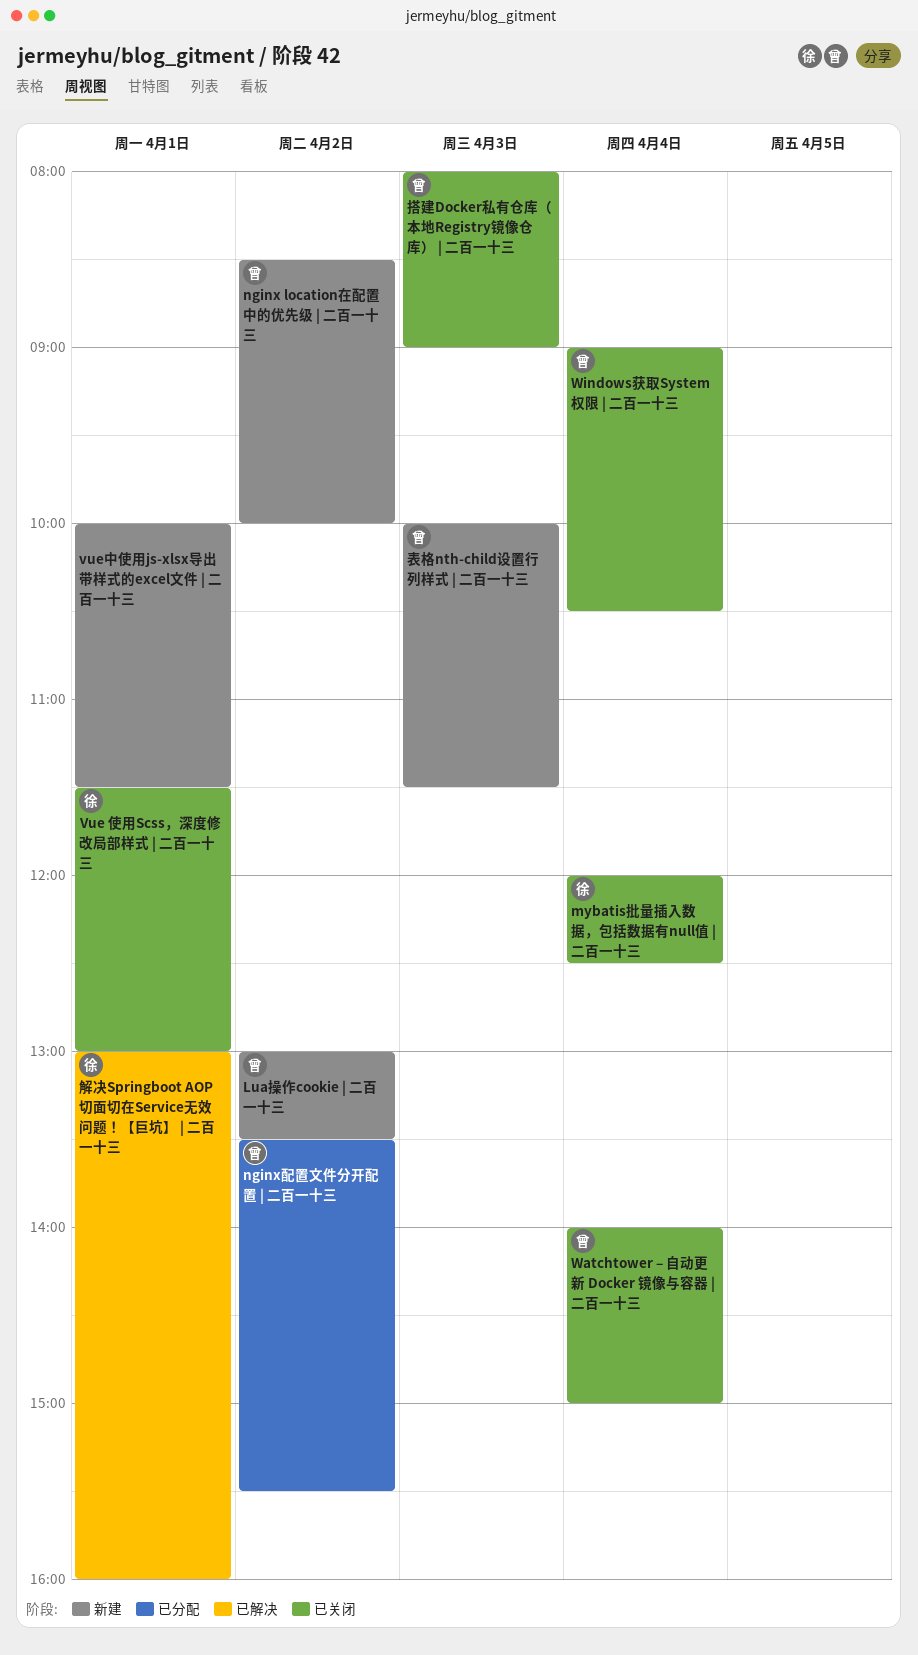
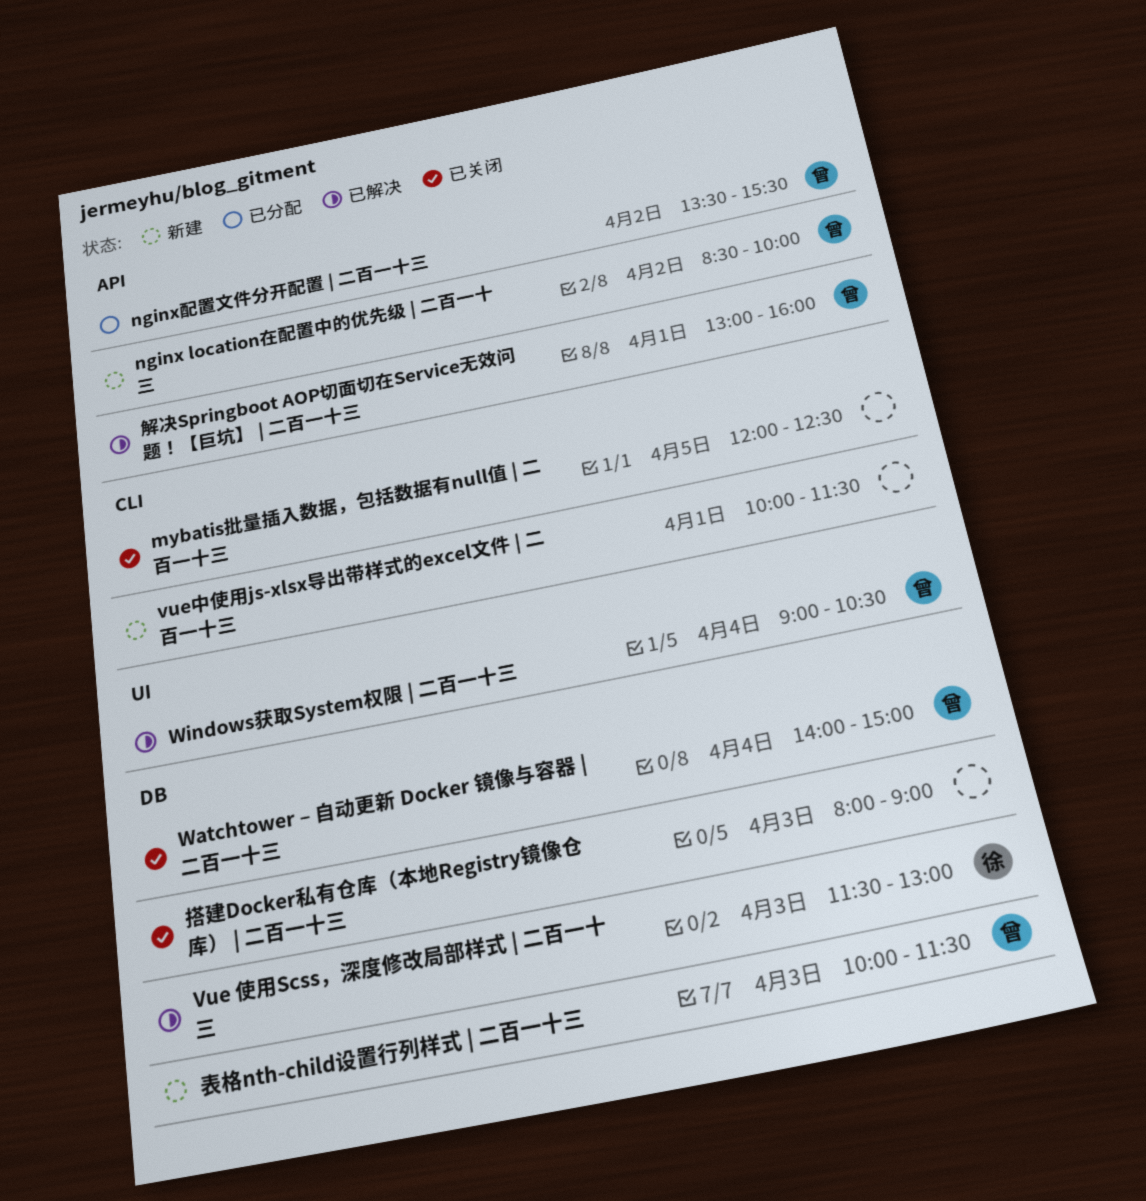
Lua操作cookie | 二百一十三: present -> none
mybatis批量插入数据，包括数据有null值 | 二百一十三, owner: 徐 -> none
mybatis批量插入数据，包括数据有null值 | 二百一十三, day: Apr 4 -> Apr 5
Vue 使用Scss，深度修改局部样式 | 二百一十三, status: 已关闭 -> 已解决
Vue 使用Scss，深度修改局部样式 | 二百一十三, day: Apr 1 -> Apr 3
Windows获取System权限 | 二百一十三, status: 已关闭 -> 已解决
搭建Docker私有仓库（本地Registry镜像仓库） | 二百一十三, owner: 曾 -> none
解决Springboot AOP切面切在Service无效问题！【巨坑】 | 二百一十三, owner: 徐 -> 曾

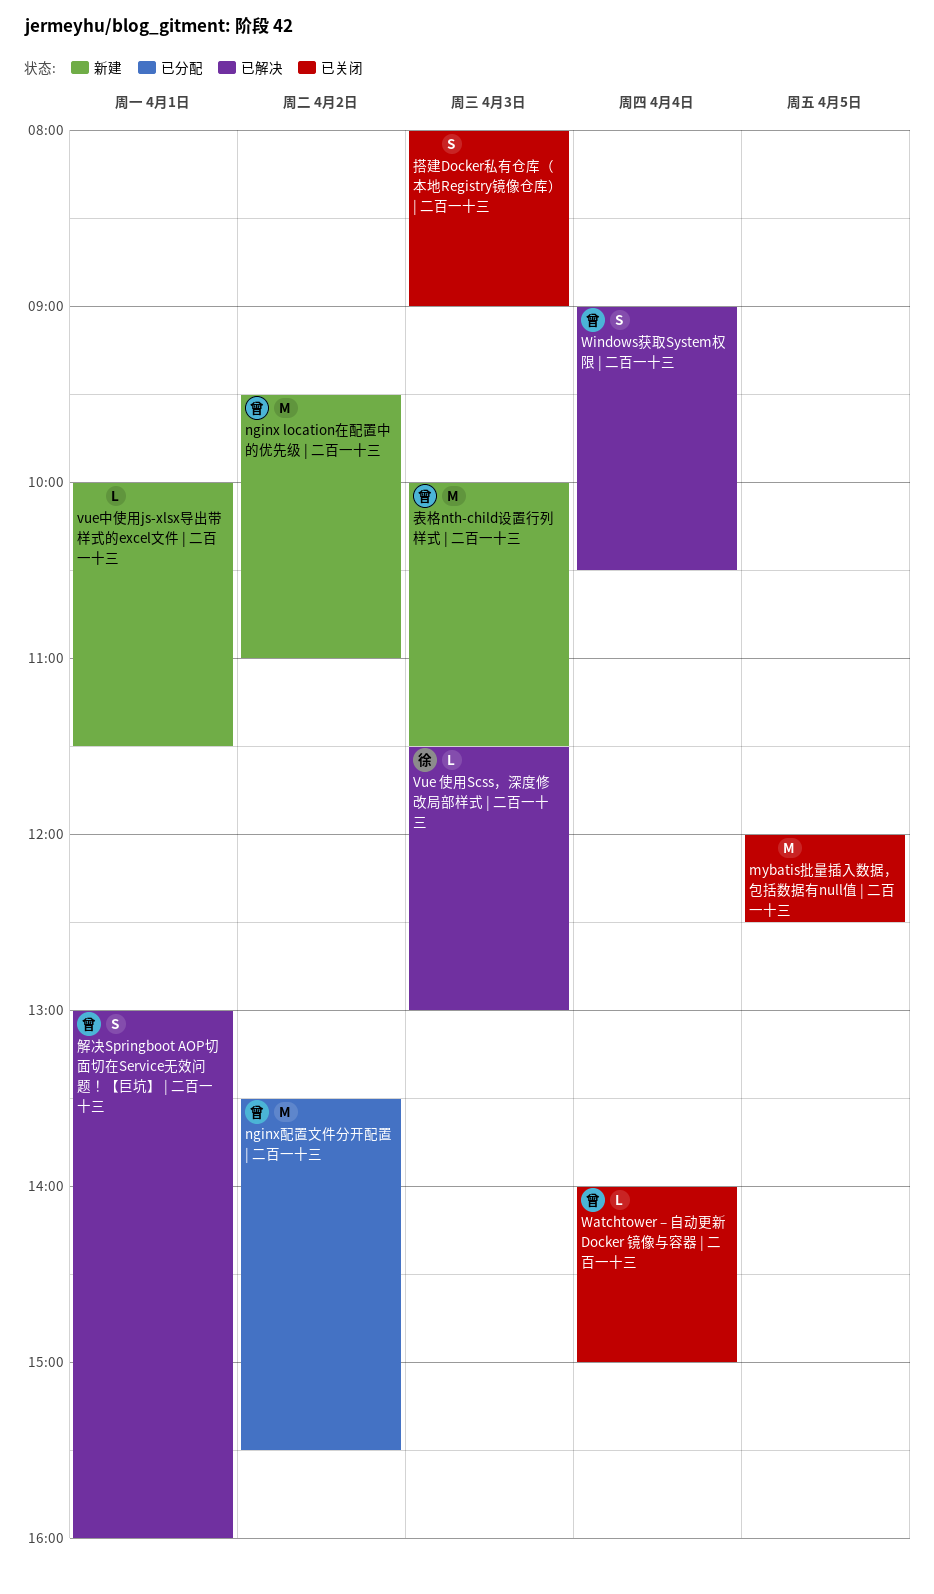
nginx location在配置中的优先级 | 二百一十三, begins: 08:30 -> 09:30
nginx location在配置中的优先级 | 二百一十三, ends: 10:00 -> 11:00

